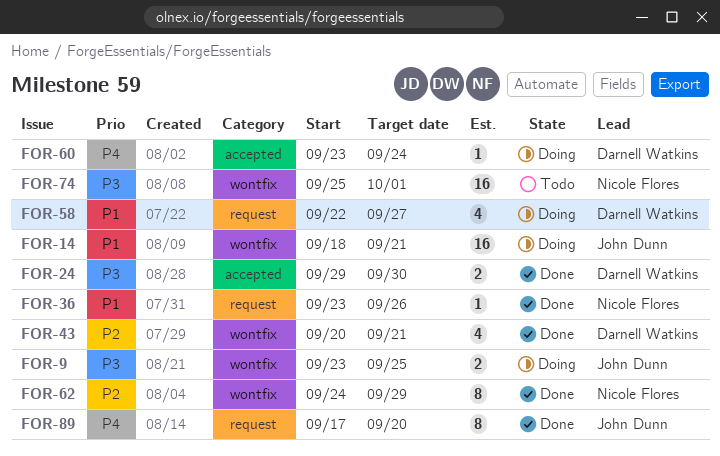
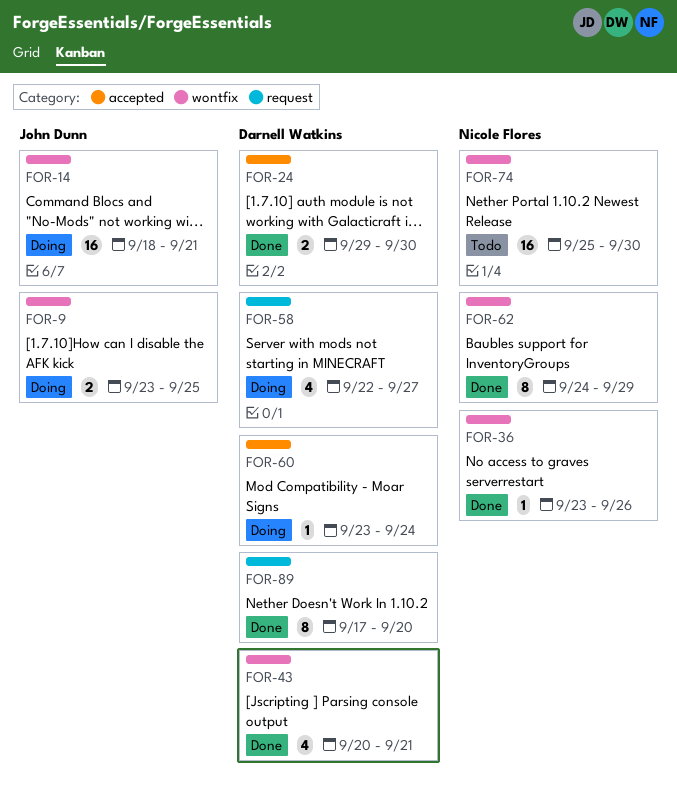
FOR-36, label: request -> wontfix
FOR-74, due: Oct 1 -> Sep 30
FOR-89, owner: John Dunn -> Darnell Watkins

